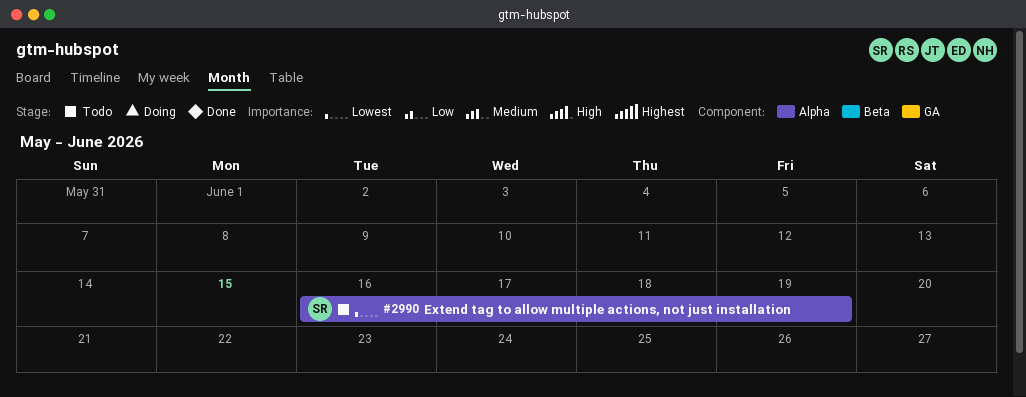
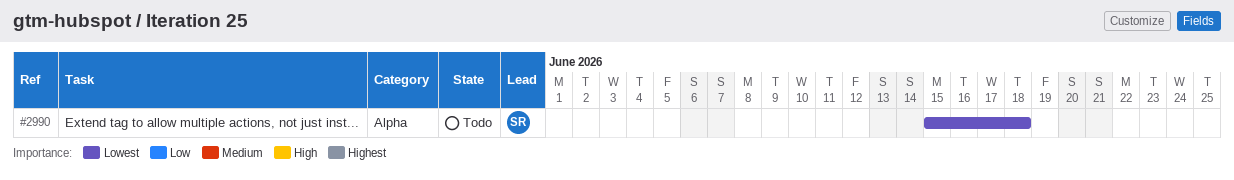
#2990, start: Jun 16 -> Jun 15
#2990, due: Jun 19 -> Jun 18

